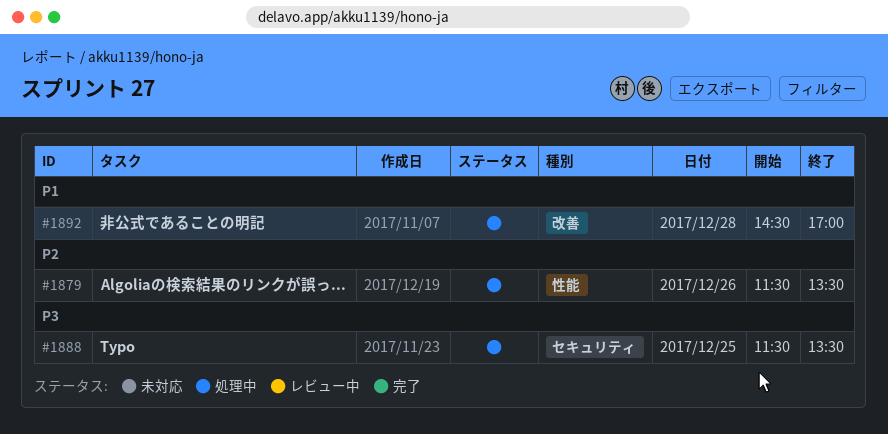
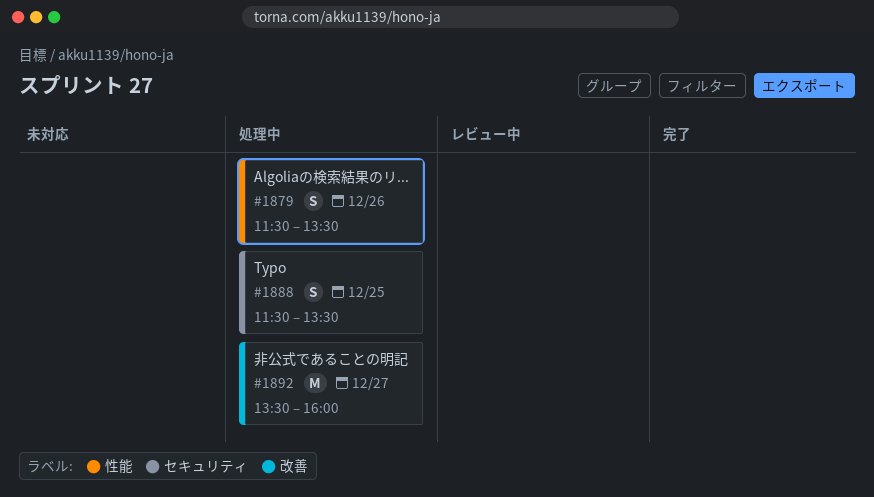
#1892, day: Dec 28 -> Dec 27
#1892, begins: 14:30 -> 13:30
#1892, ends: 17:00 -> 16:00

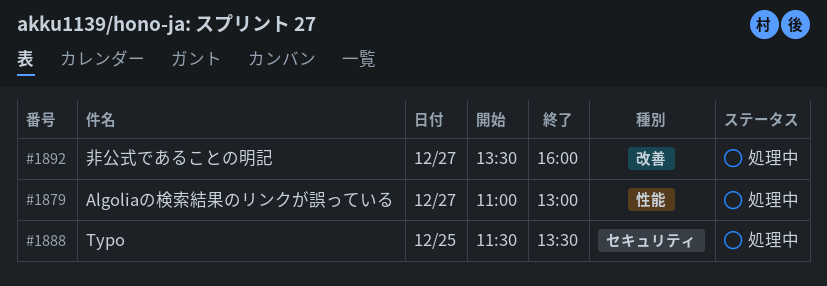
#1879, day: Dec 26 -> Dec 27
#1879, begins: 11:30 -> 11:00
#1879, ends: 13:30 -> 13:00

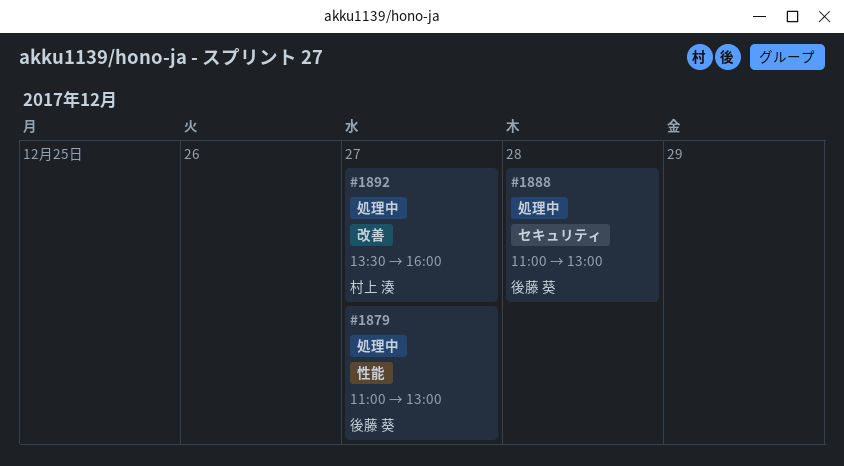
#1888, day: Dec 25 -> Dec 28
#1888, begins: 11:30 -> 11:00
#1888, ends: 13:30 -> 13:00

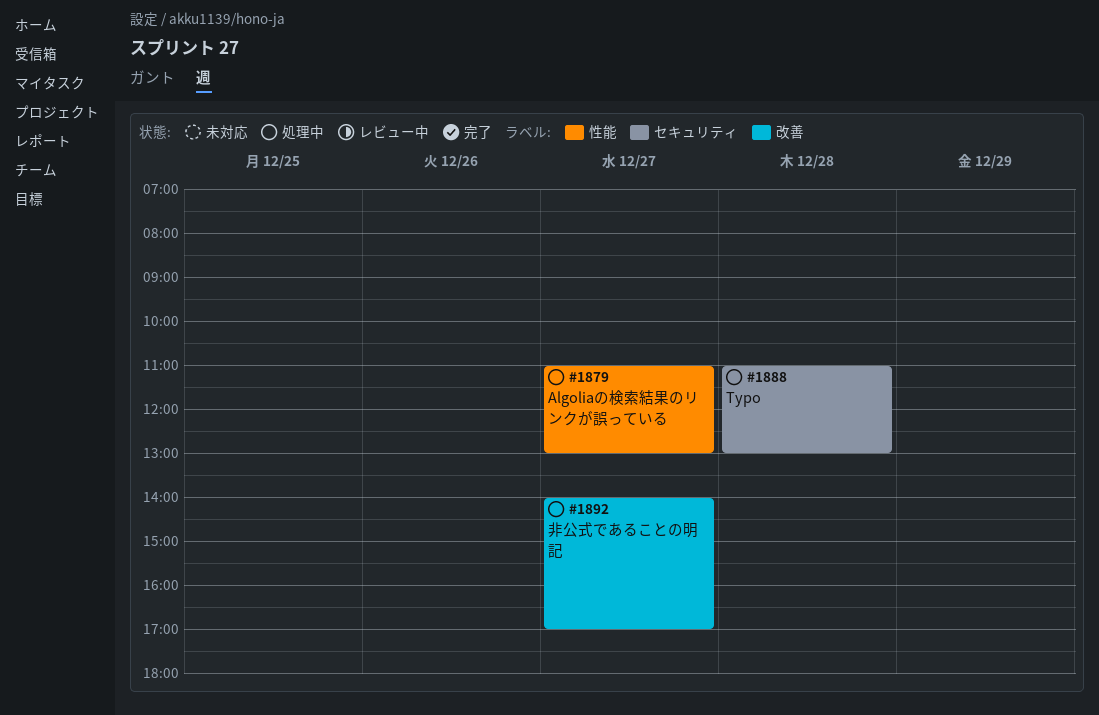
#1892, begins: 13:30 -> 14:00
#1892, ends: 16:00 -> 17:00

